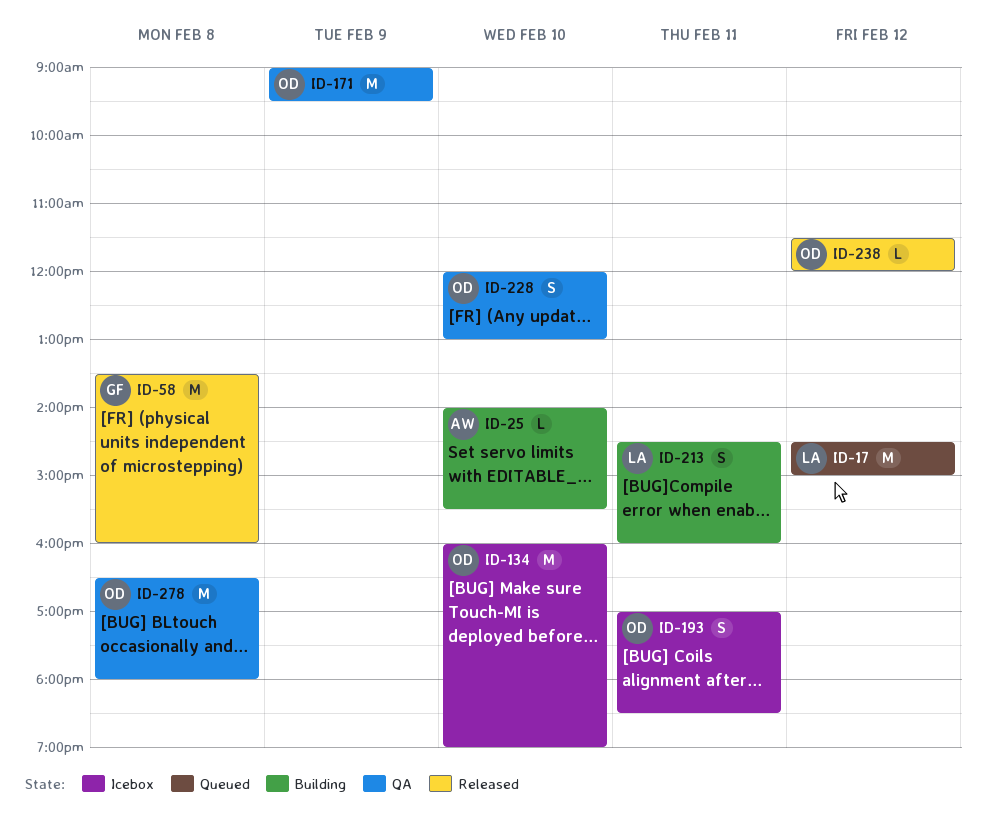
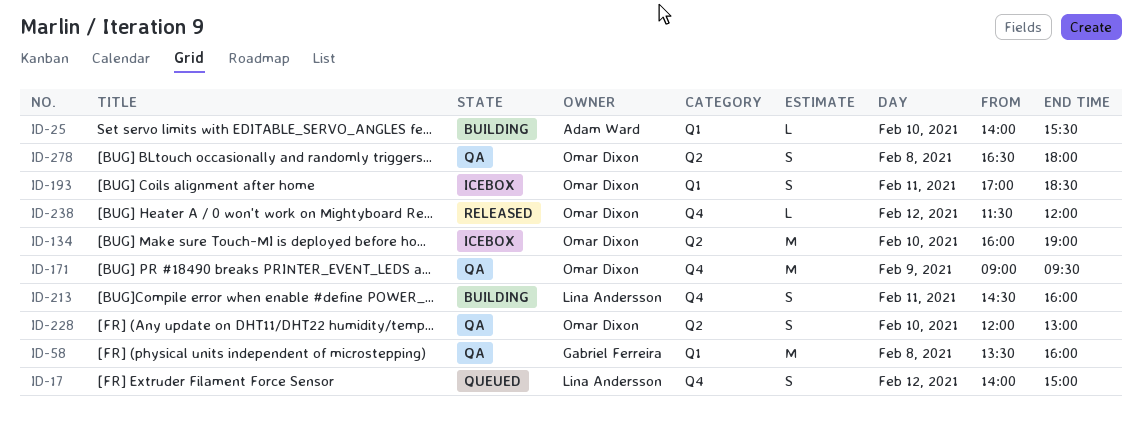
ID-17, estimate: M -> S
ID-17, begins: 14:30 -> 14:00
ID-58, status: Released -> QA
ID-278, estimate: M -> S

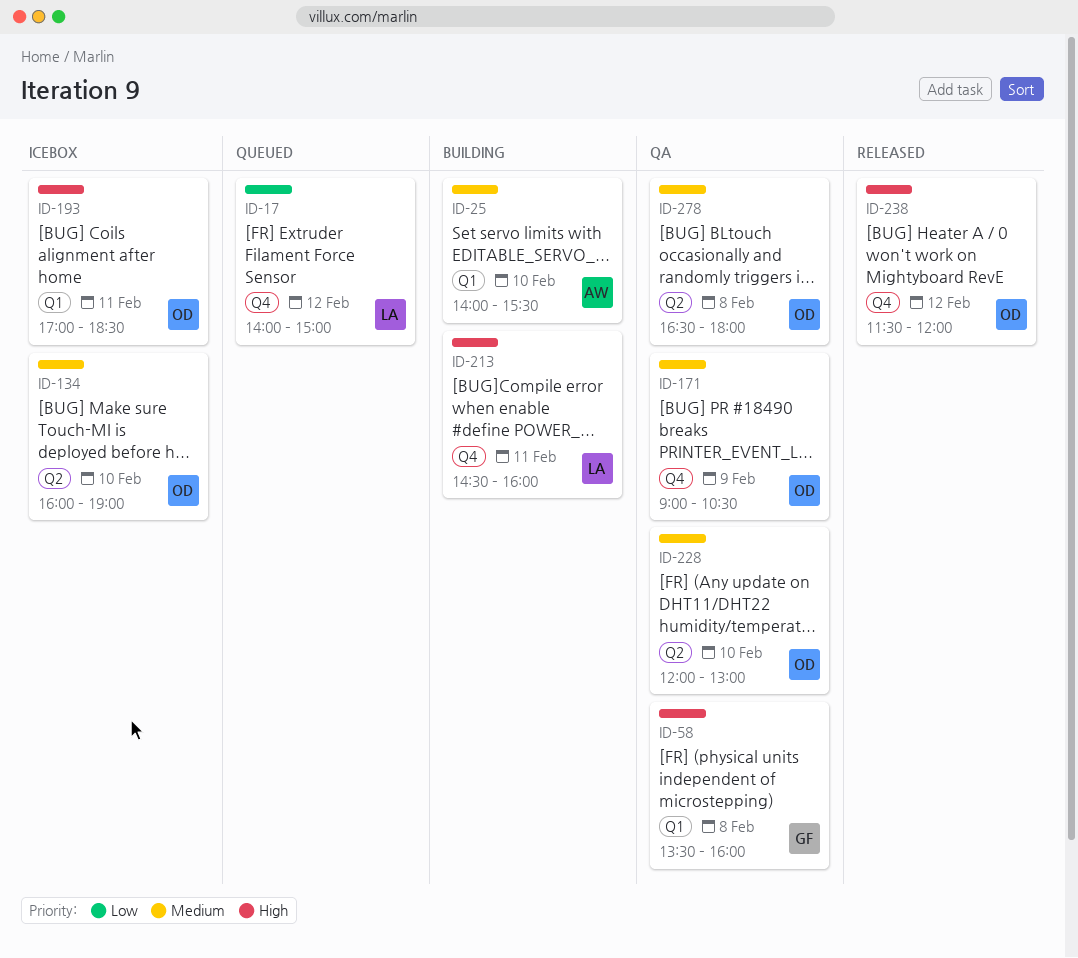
ID-171, ends: 09:30 -> 10:30

